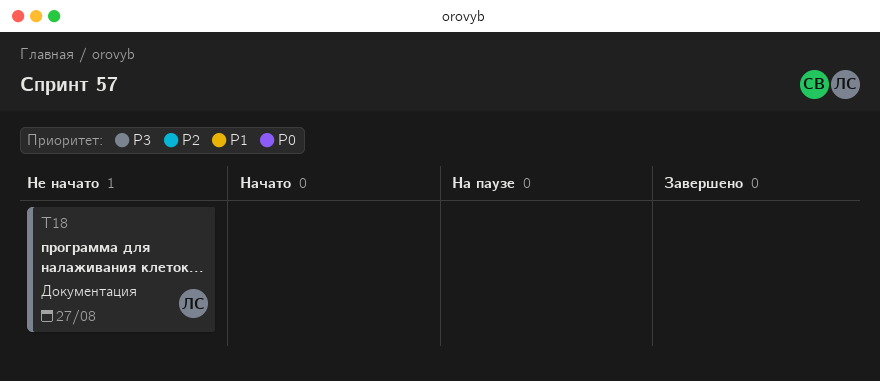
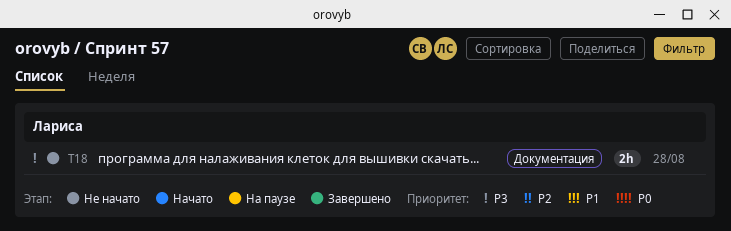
T18, due: Aug 27 -> Aug 28

